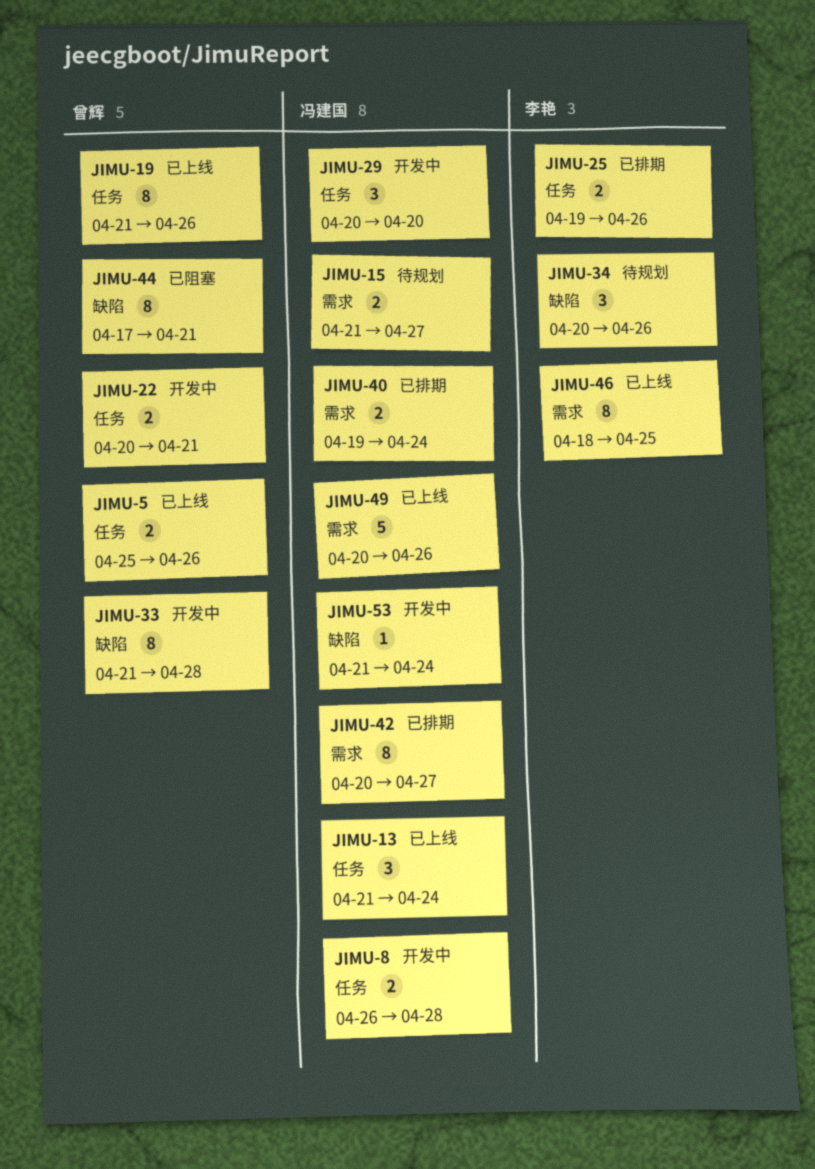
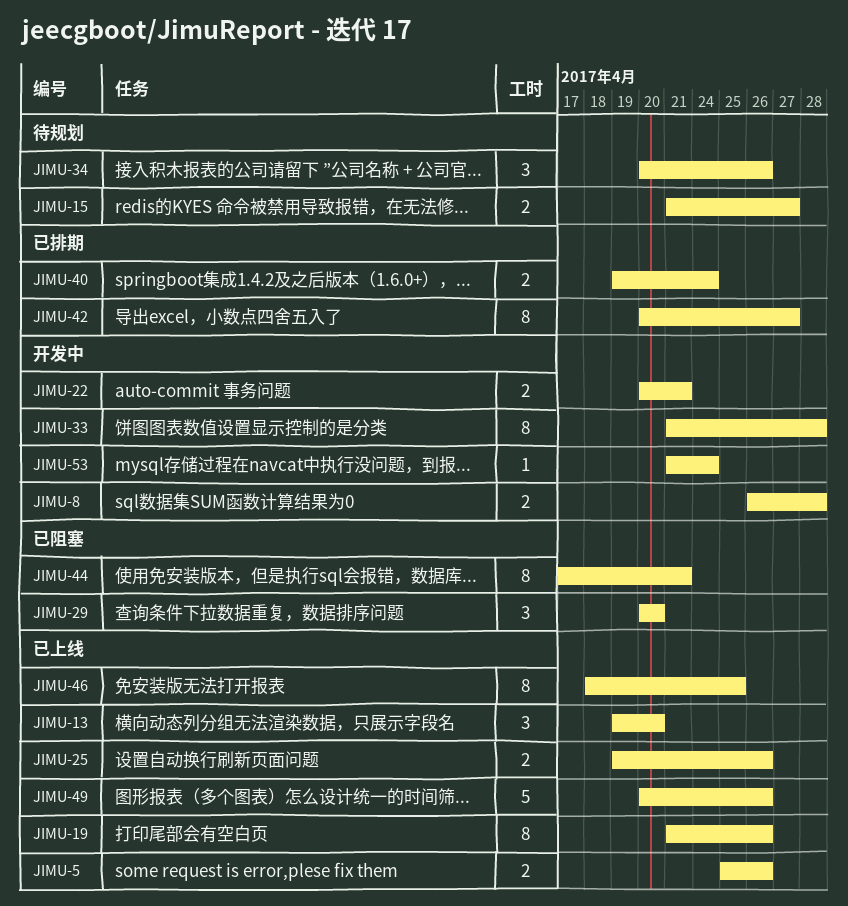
JIMU-13, start: Apr 21 -> Apr 19
JIMU-13, due: Apr 24 -> Apr 20
JIMU-25, status: 已排期 -> 已上线
JIMU-29, status: 开发中 -> 已阻塞

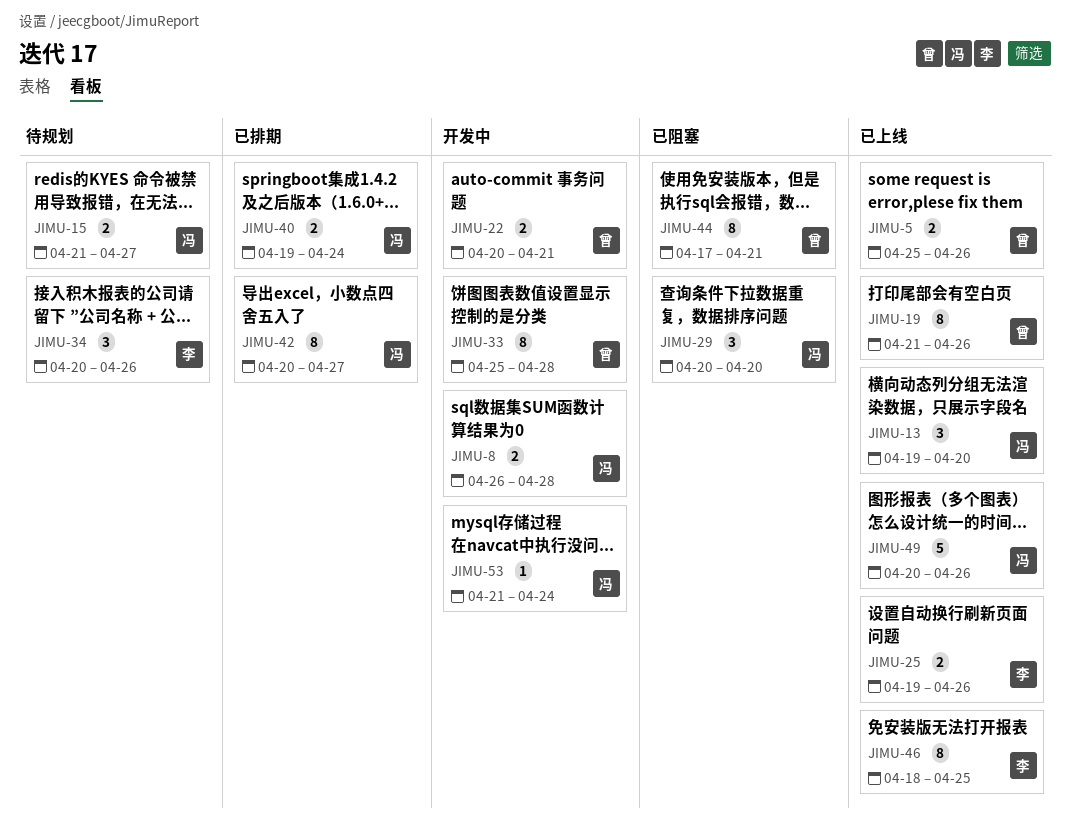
JIMU-33, start: Apr 21 -> Apr 25

